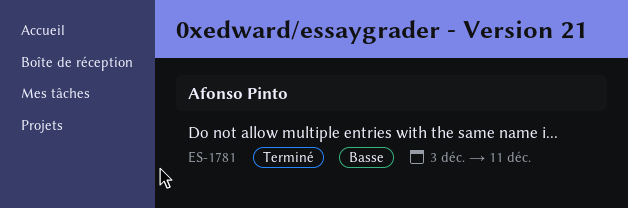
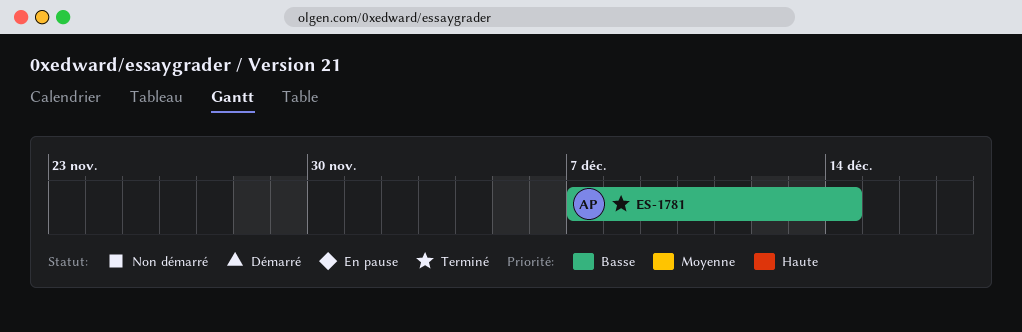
ES-1781, start: Dec 3 -> Dec 7
ES-1781, due: Dec 11 -> Dec 14

